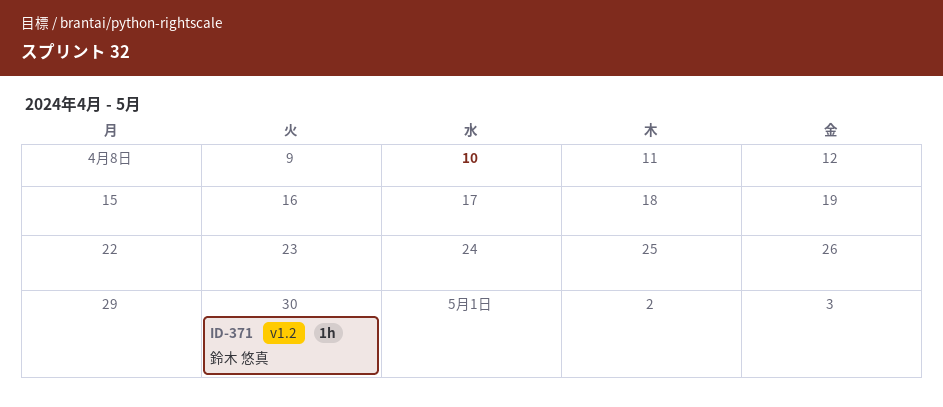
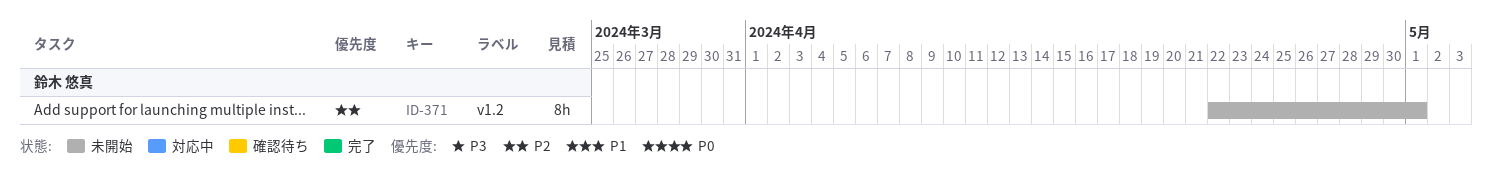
ID-371, estimate: 1h -> 8h
ID-371, due: Apr 30 -> May 1

